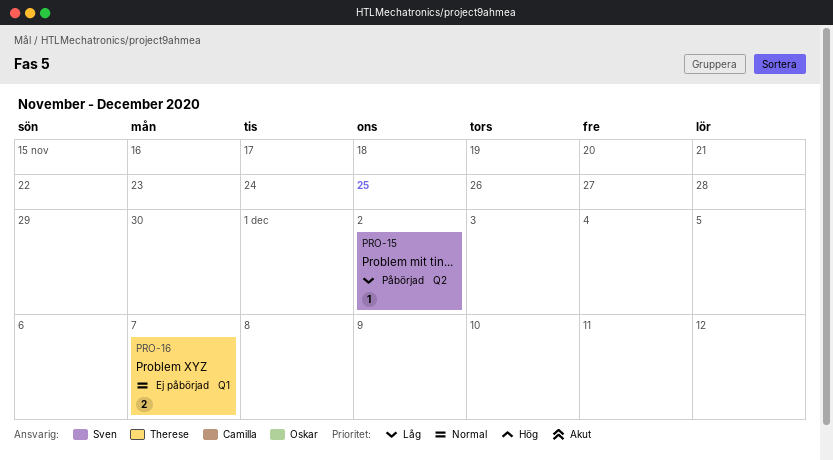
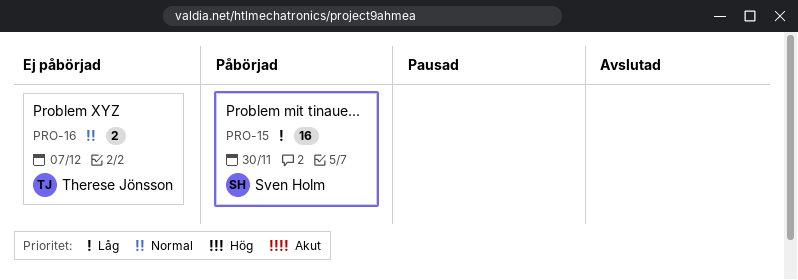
PRO-15, estimate: 1 -> 16
PRO-15, due: Dec 2 -> Nov 30

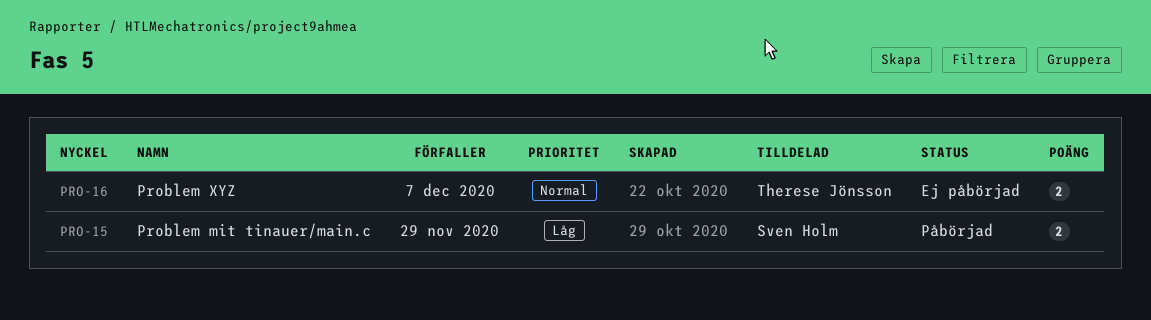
PRO-15, estimate: 16 -> 2
PRO-15, due: Nov 30 -> Nov 29

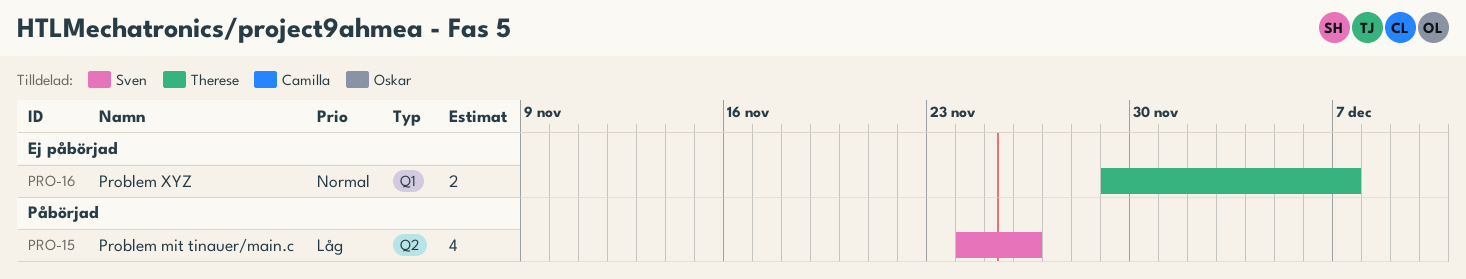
PRO-15, estimate: 2 -> 4
PRO-15, due: Nov 29 -> Nov 26

